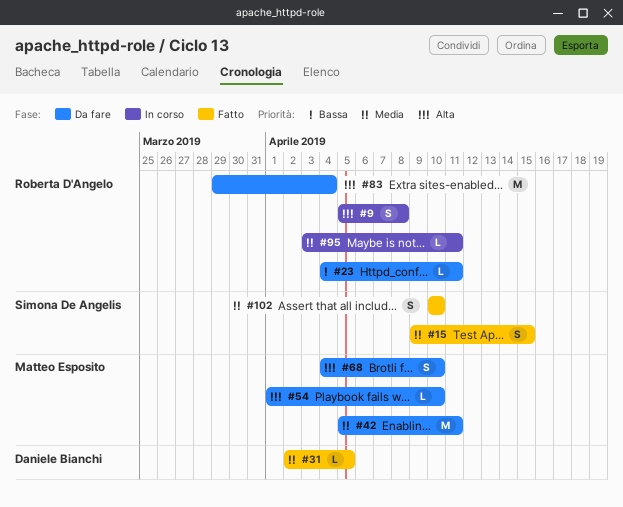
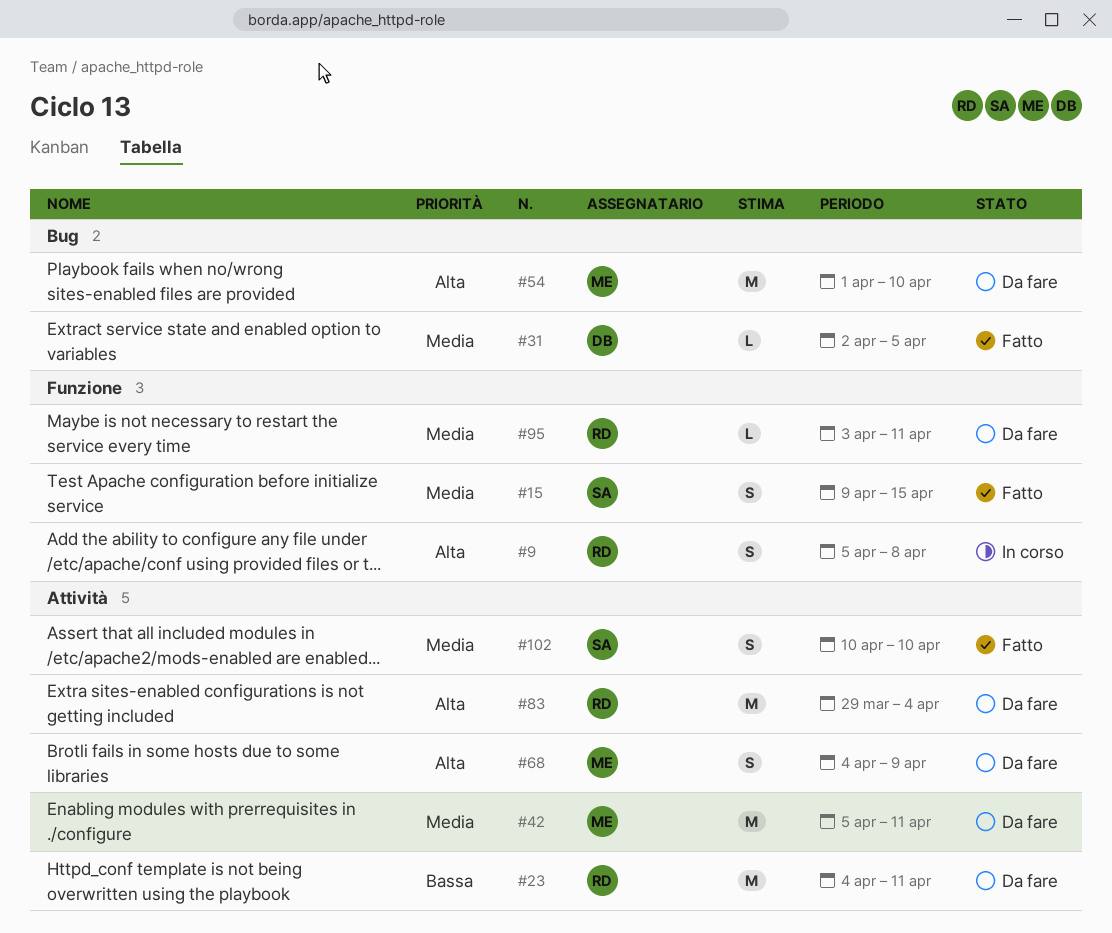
#23, estimate: L -> M
#54, estimate: L -> M
#68, due: Apr 10 -> Apr 9
#95, status: In corso -> Da fare

